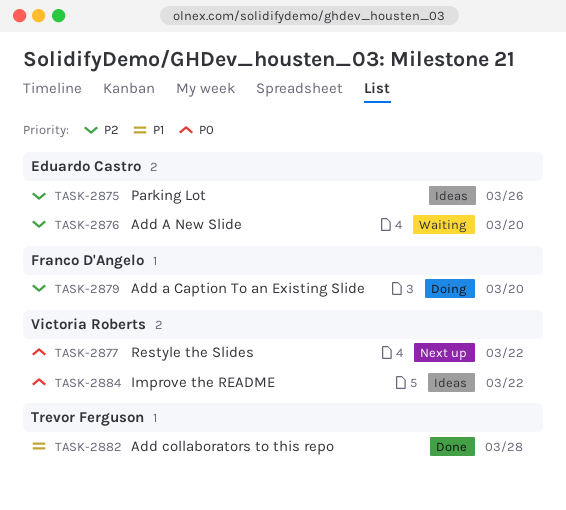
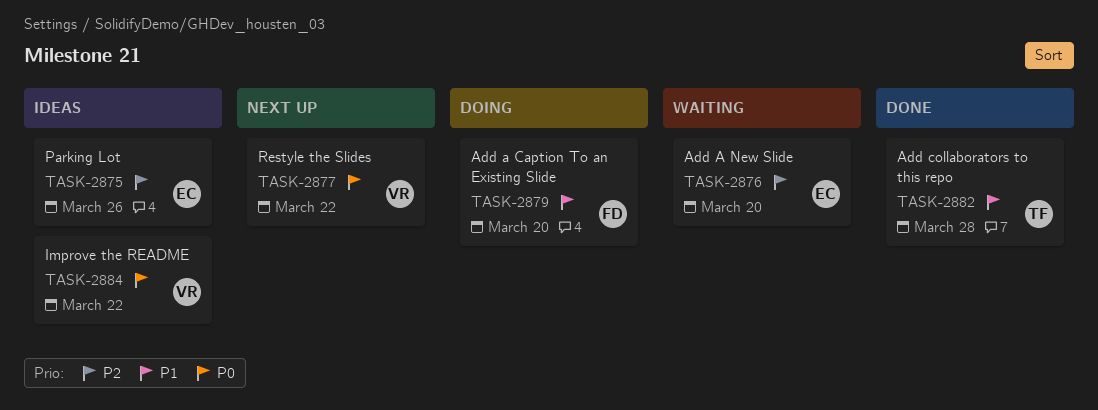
TASK-2879, priority: P2 -> P1

